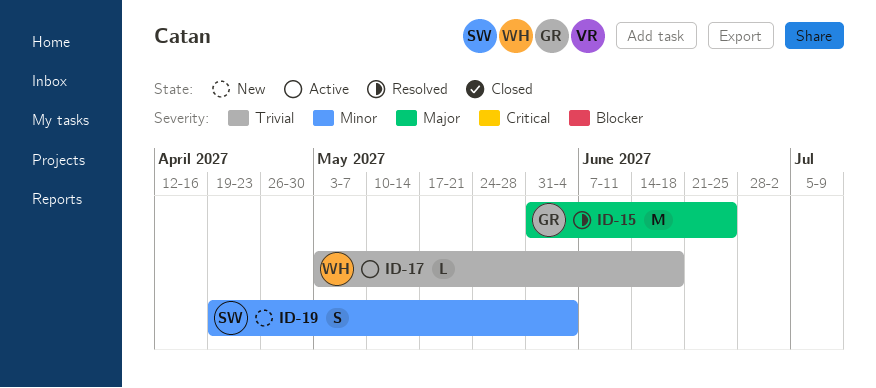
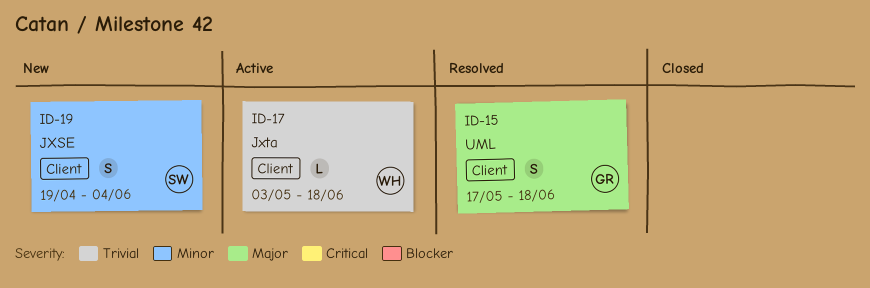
ID-15, estimate: M -> S
ID-15, start: May 31 -> May 17
ID-15, due: Jun 25 -> Jun 18

